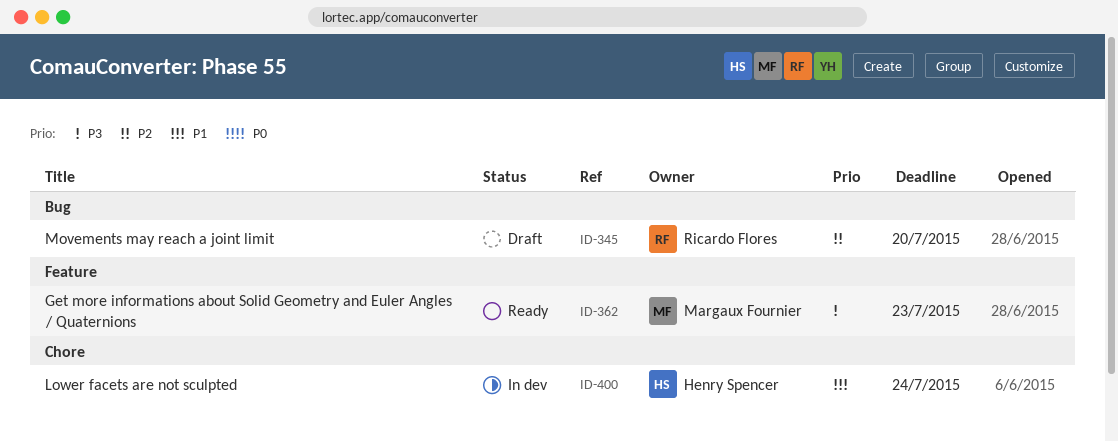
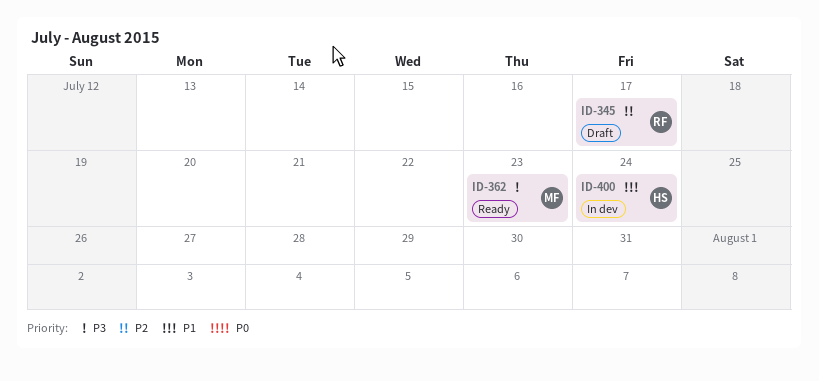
ID-345, due: Jul 20 -> Jul 17

